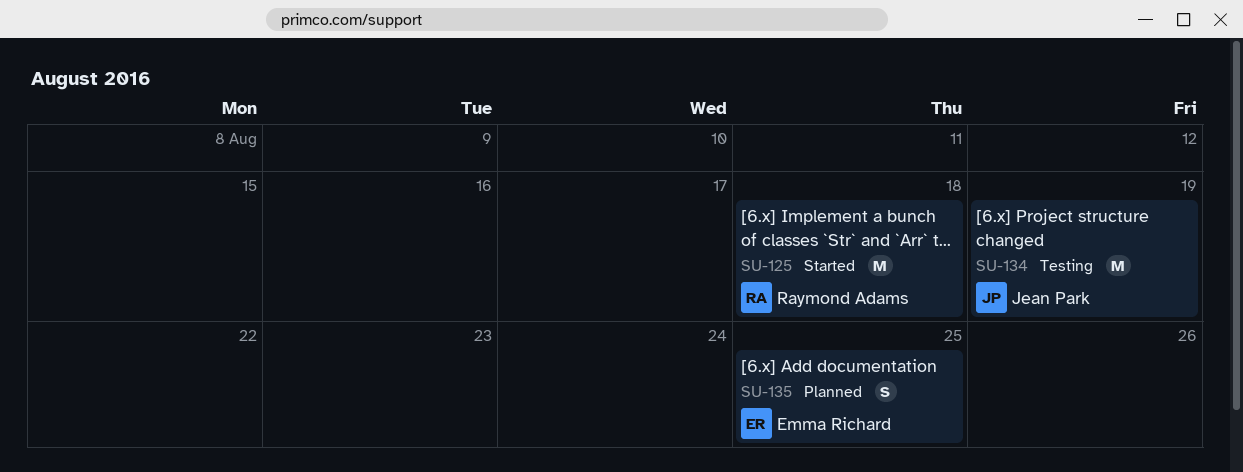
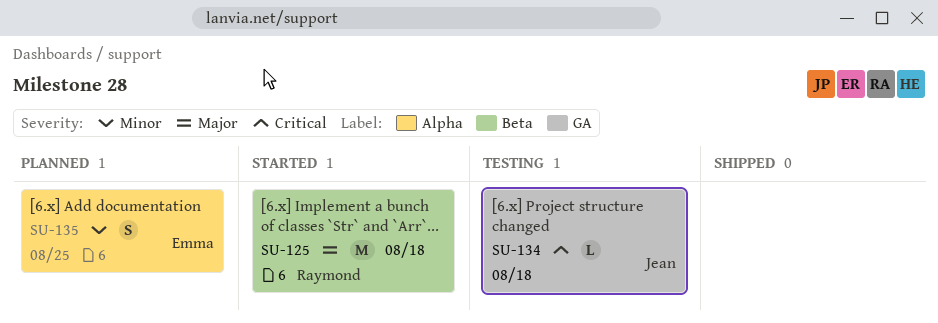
SU-134, estimate: M -> L
SU-134, due: Aug 19 -> Aug 18

